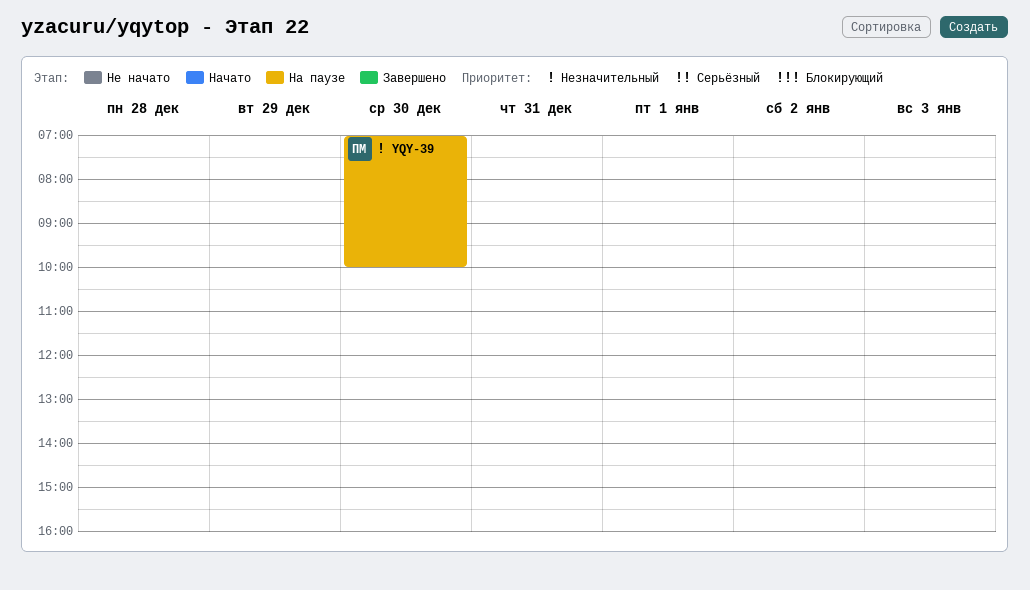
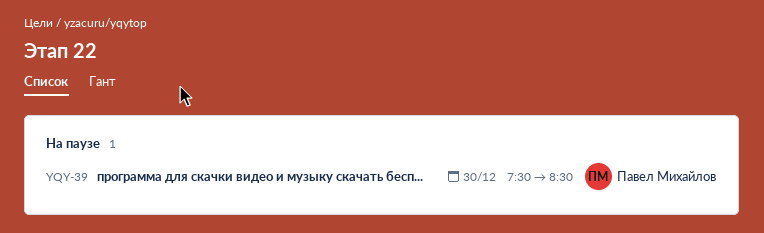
YQY-39, begins: 07:00 -> 07:30
YQY-39, ends: 10:00 -> 08:30

